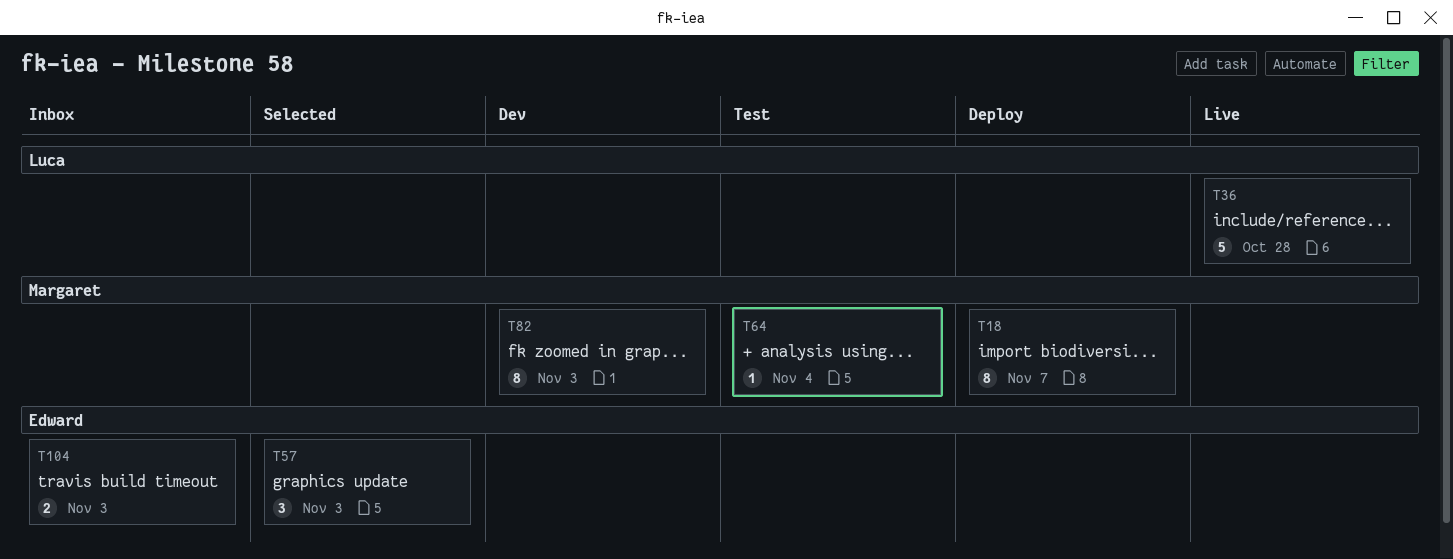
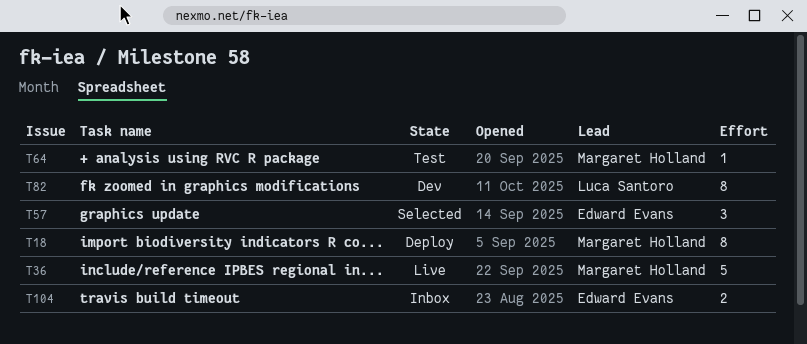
T36, owner: Luca Santoro -> Margaret Holland
T82, owner: Margaret Holland -> Luca Santoro

